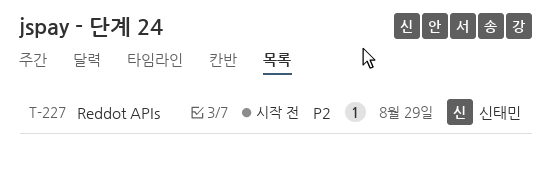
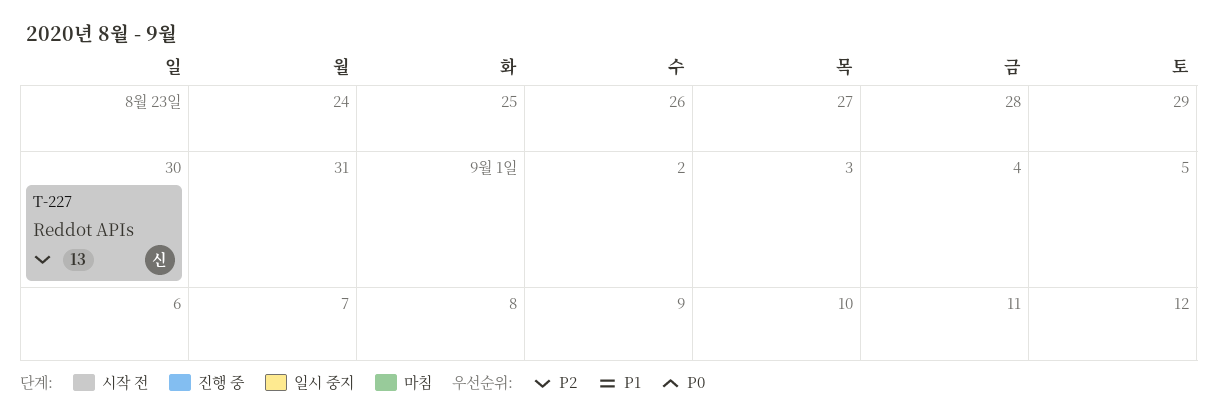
T-227, estimate: 1 -> 13
T-227, due: Aug 29 -> Aug 30

